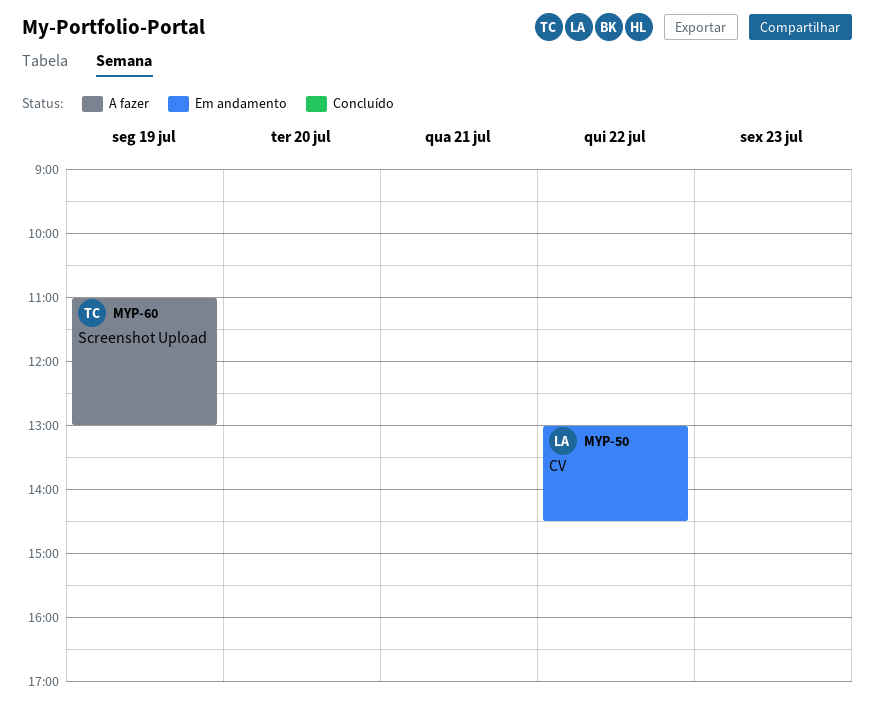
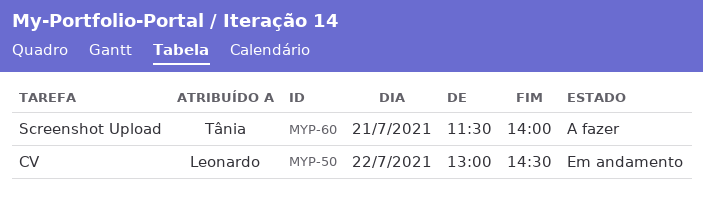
MYP-60, day: Jul 19 -> Jul 21
MYP-60, begins: 11:00 -> 11:30
MYP-60, ends: 13:00 -> 14:00

